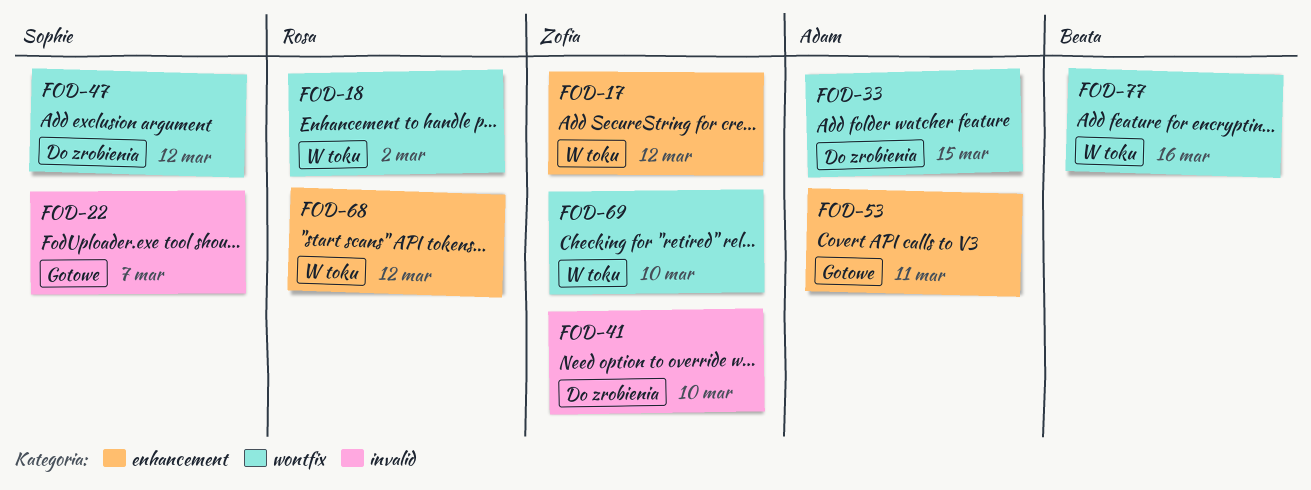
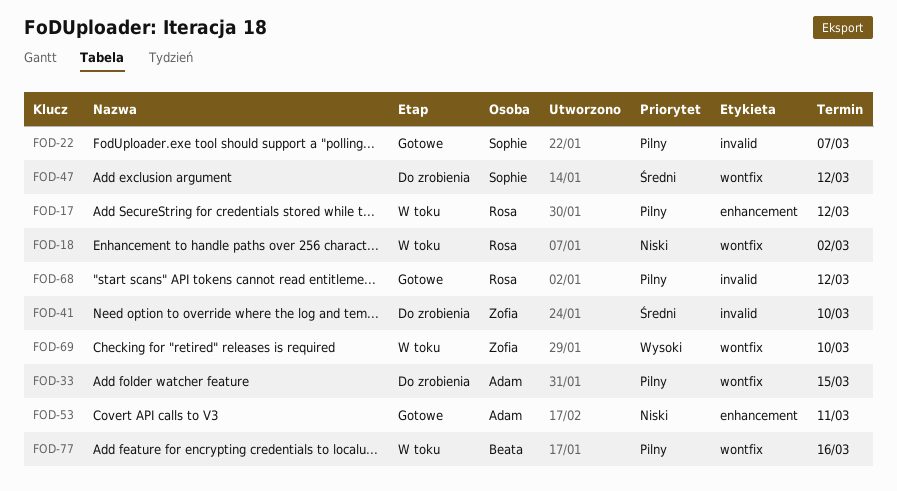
FOD-17, owner: Zofia -> Rosa
FOD-68, status: W toku -> Gotowe
FOD-68, label: enhancement -> invalid

